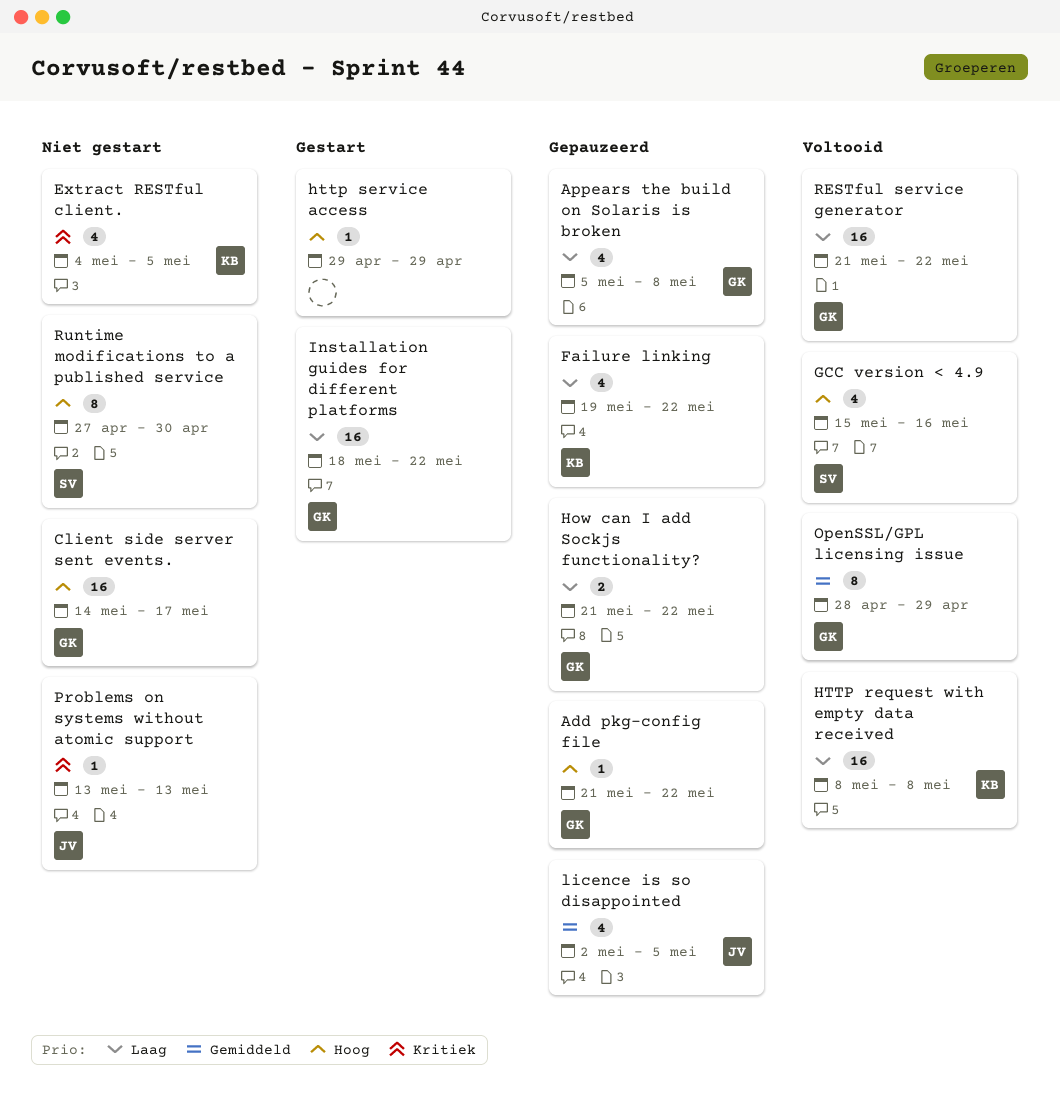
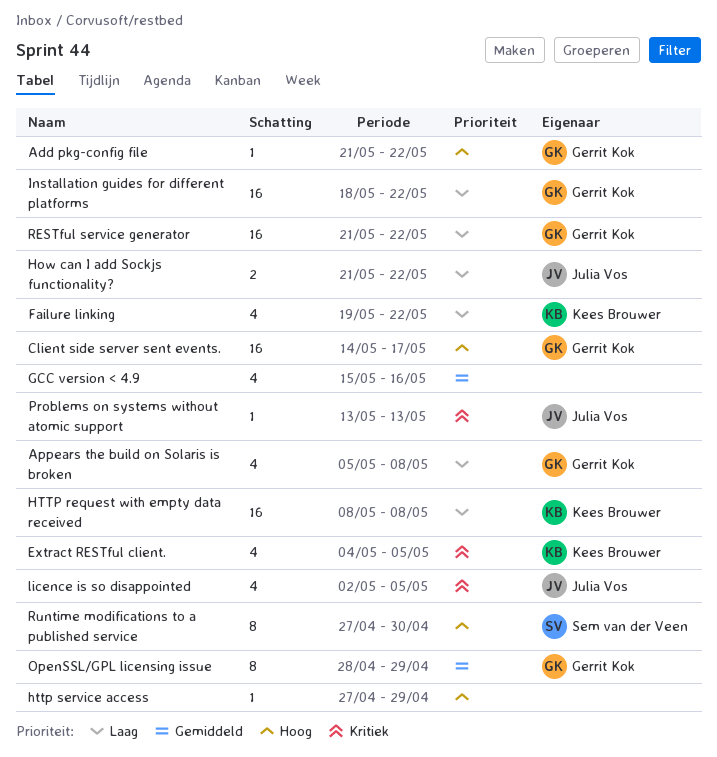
GCC version < 4.9, owner: Sem van der Veen -> none
GCC version < 4.9, priority: Hoog -> Gemiddeld
How can I add Sockjs functionality?, owner: Gerrit Kok -> Julia Vos
http service access, start: Apr 29 -> Apr 27
licence is so disappointed, priority: Gemiddeld -> Kritiek

